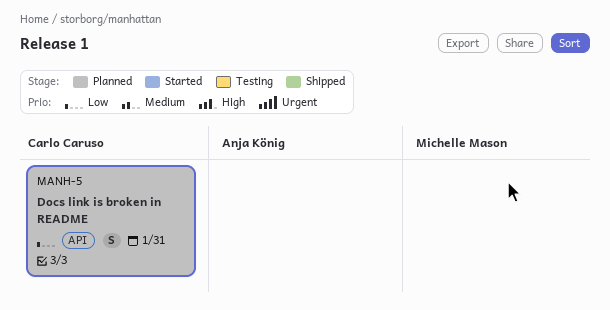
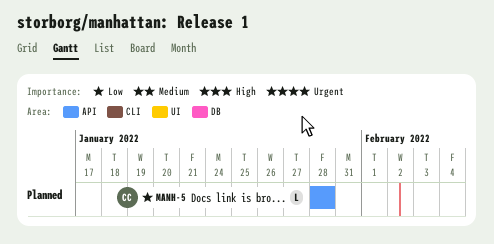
MANH-5, estimate: S -> L
MANH-5, due: Jan 31 -> Jan 28

